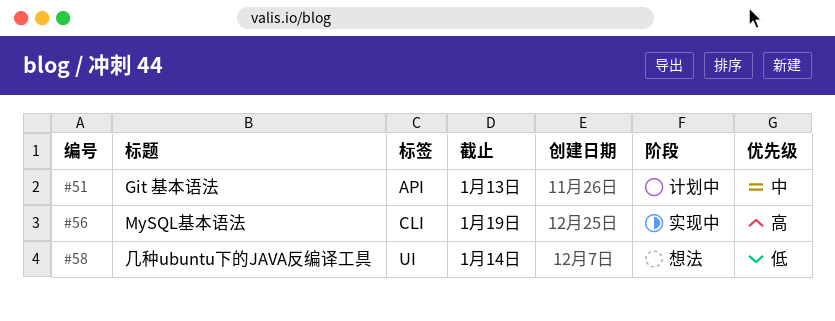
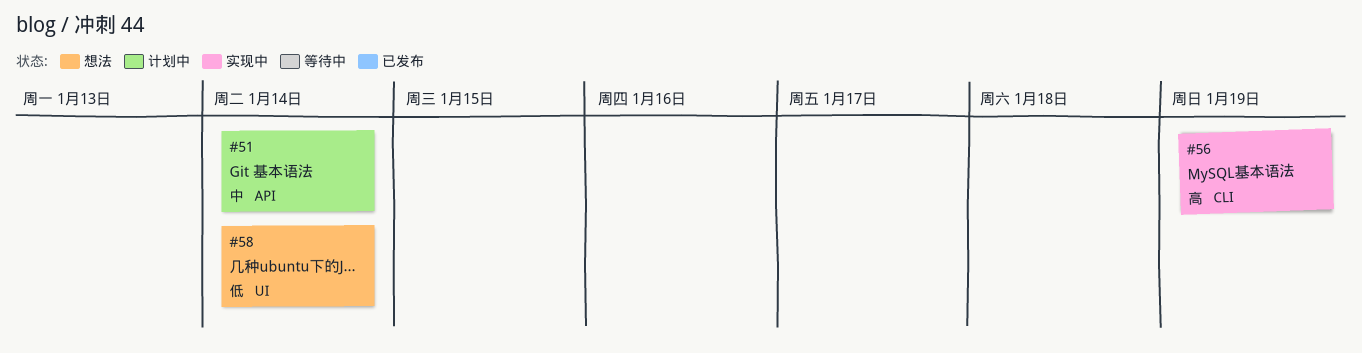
#51, due: Jan 13 -> Jan 14

